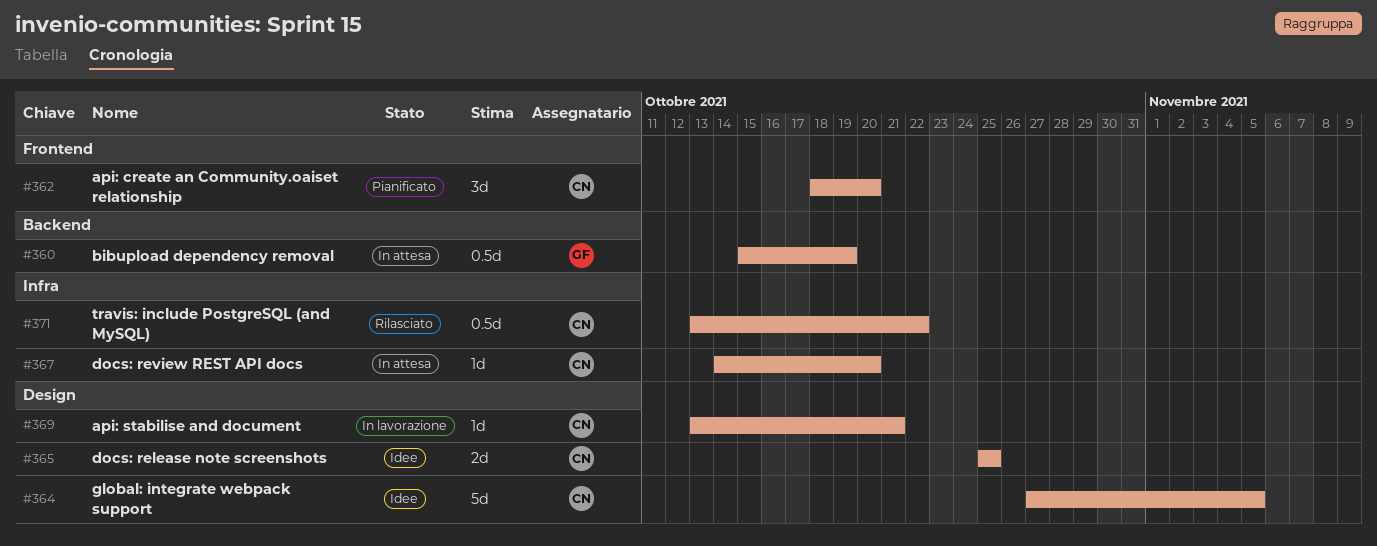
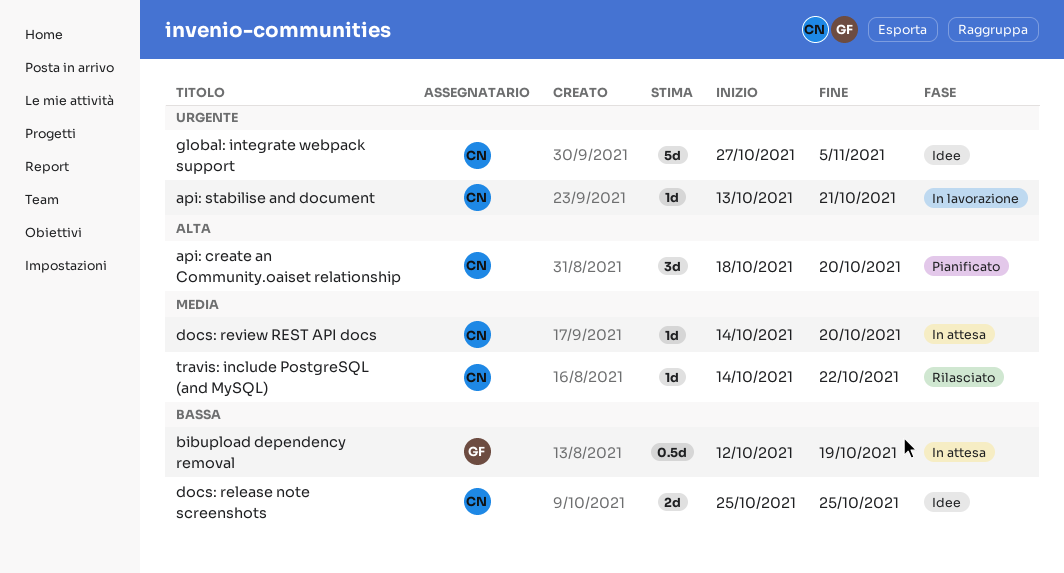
bibupload dependency removal, start: Oct 15 -> Oct 12
travis: include PostgreSQL (and MySQL), estimate: 0.5d -> 1d
travis: include PostgreSQL (and MySQL), start: Oct 13 -> Oct 14

